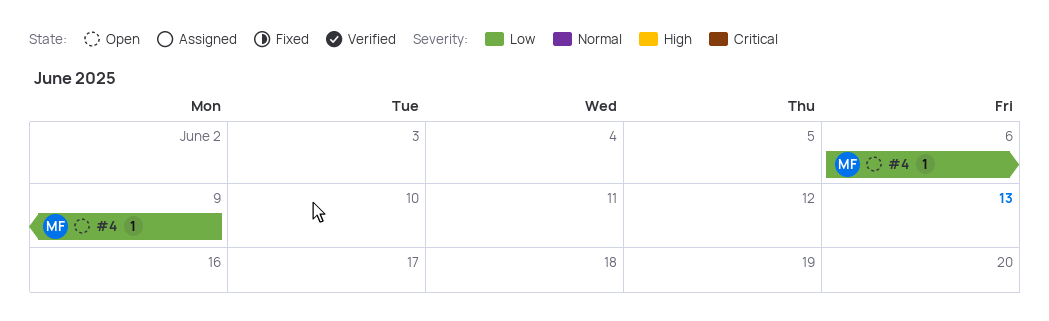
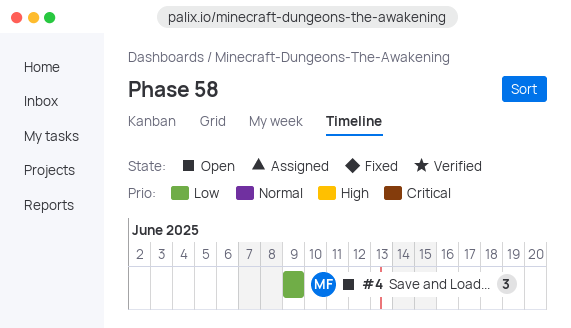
#4, estimate: 1 -> 3
#4, start: Jun 6 -> Jun 9

